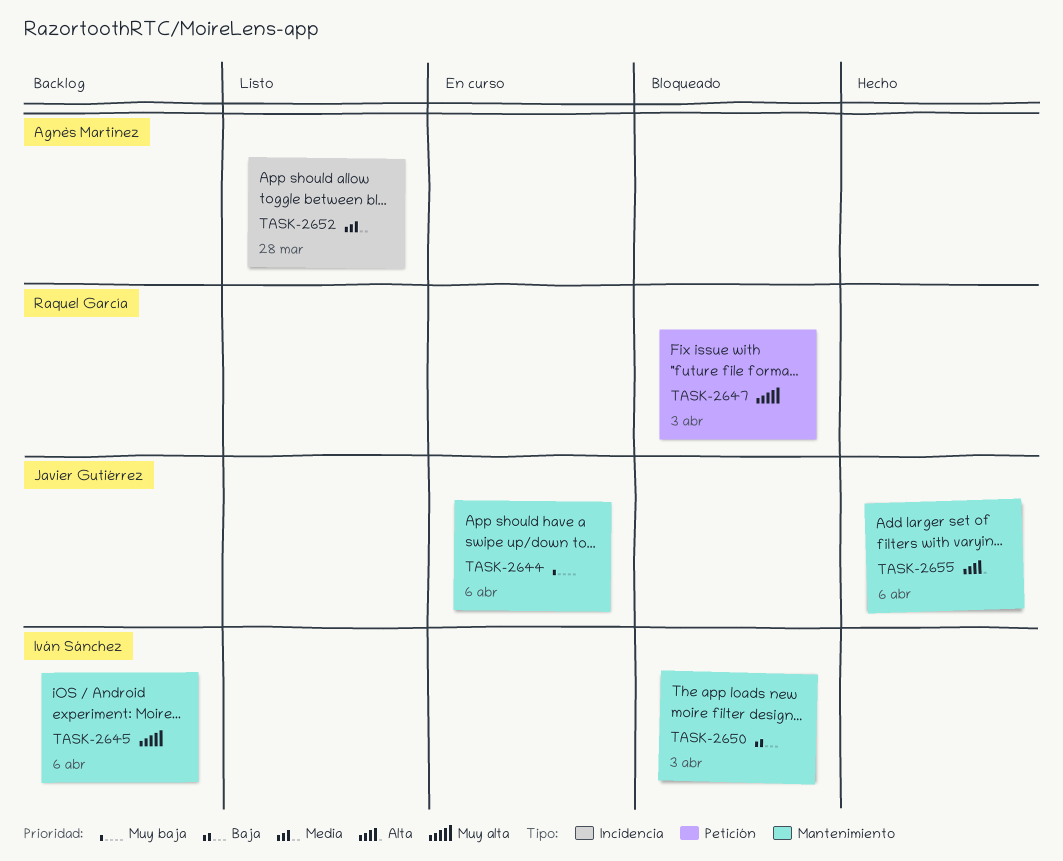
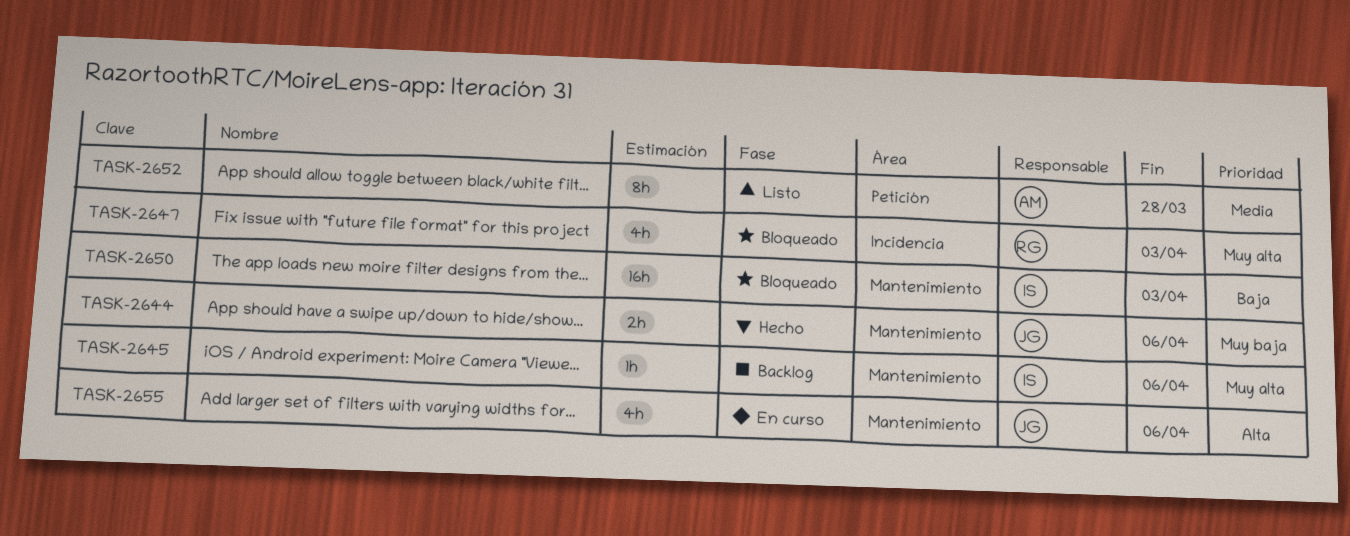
TASK-2644, status: En curso -> Hecho
TASK-2647, label: Petición -> Incidencia
TASK-2652, label: Incidencia -> Petición
TASK-2655, status: Hecho -> En curso

